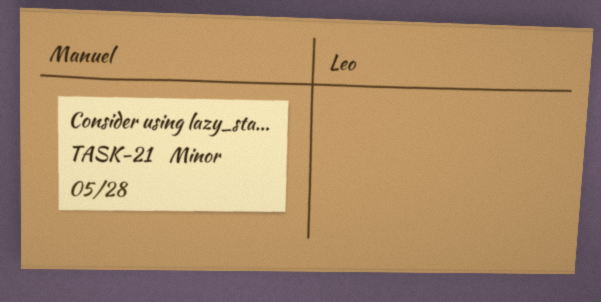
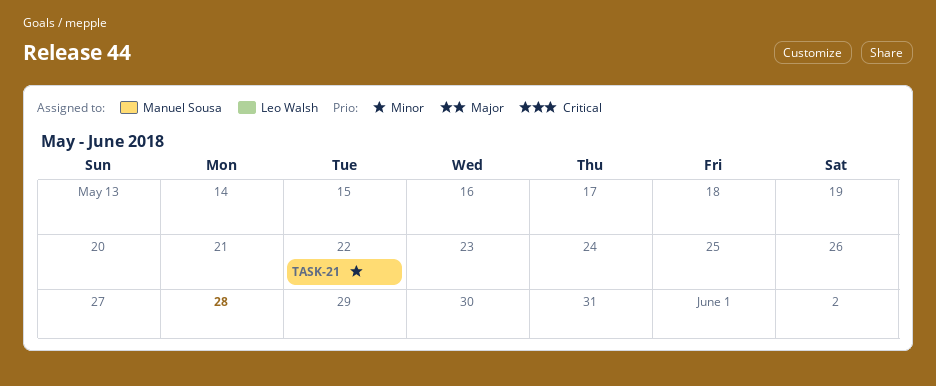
TASK-21, due: May 28 -> May 22

